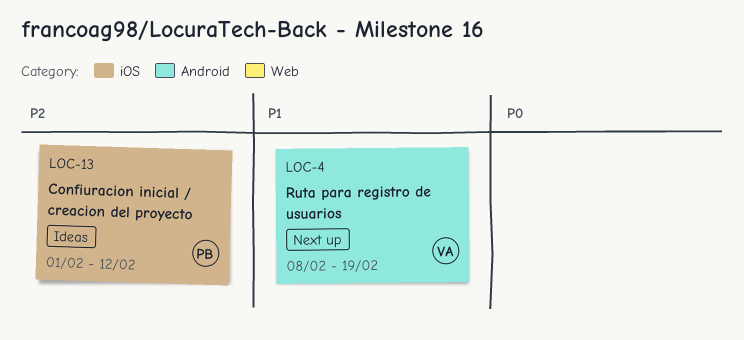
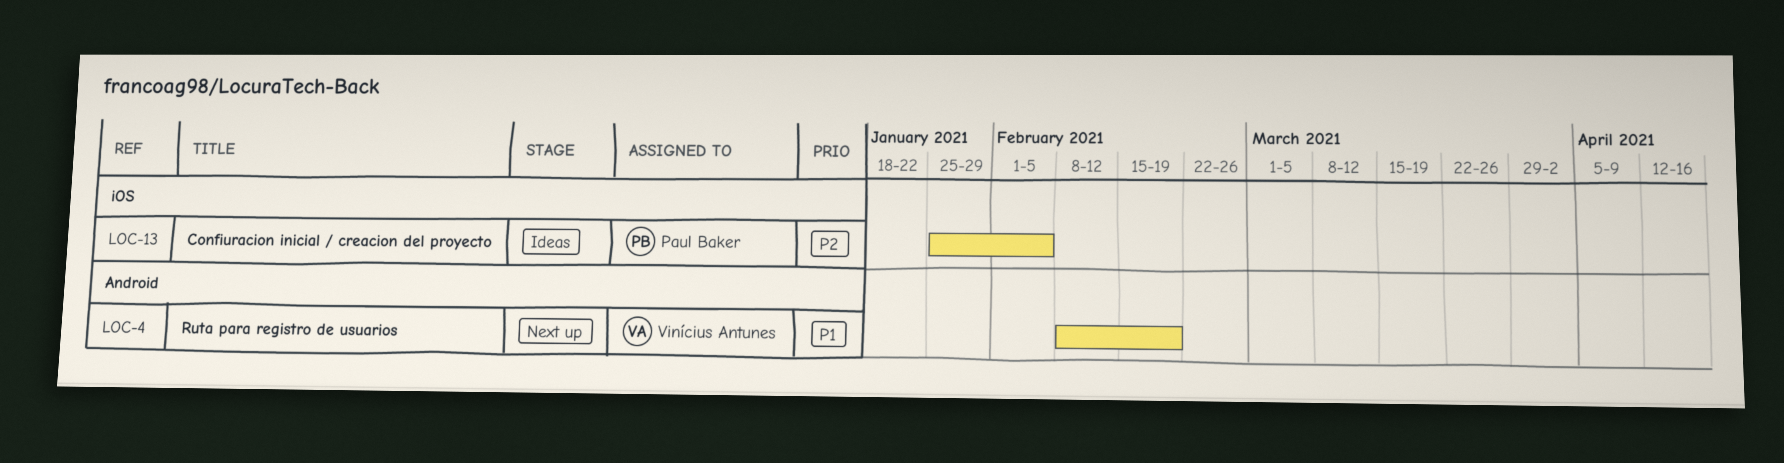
LOC-13, start: Feb 1 -> Jan 25
LOC-13, due: Feb 12 -> Feb 5

